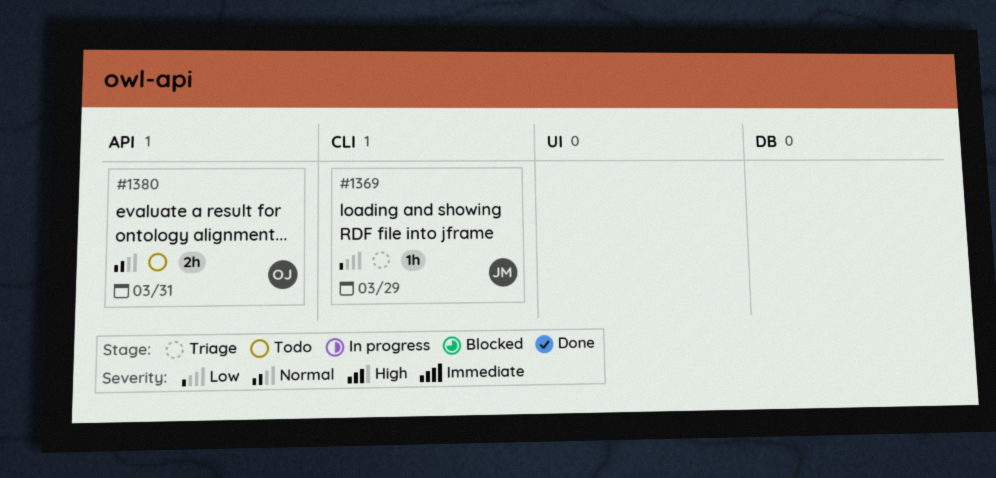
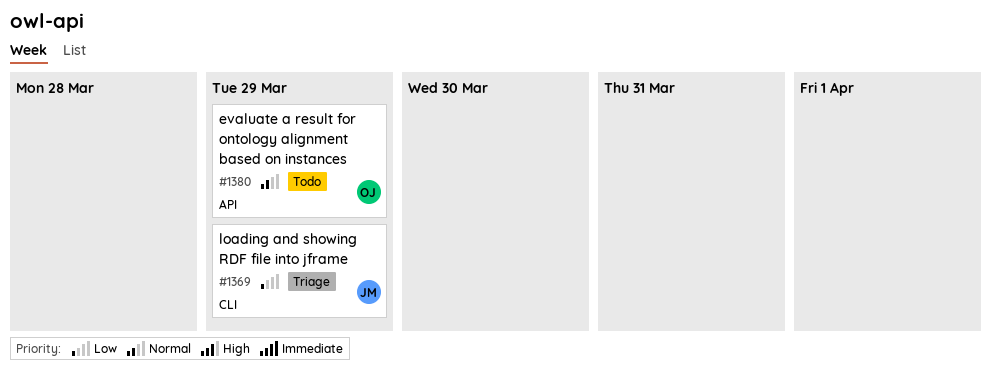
#1380, due: Mar 31 -> Mar 29

